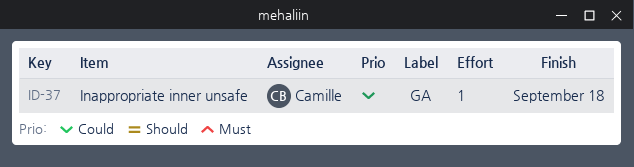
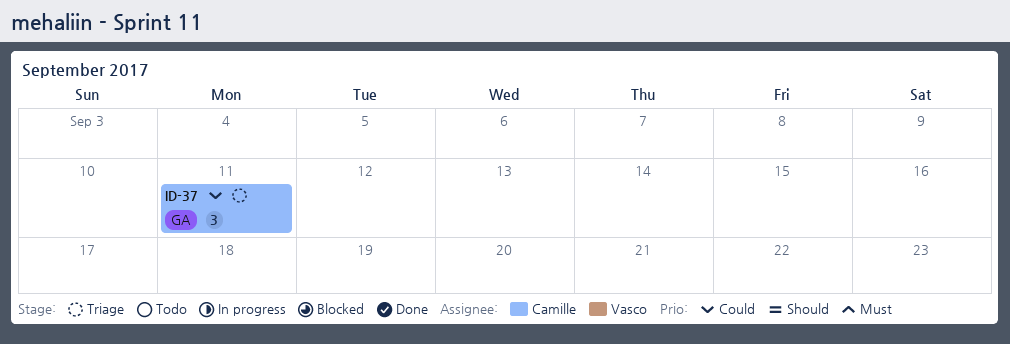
ID-37, estimate: 1 -> 3
ID-37, due: Sep 18 -> Sep 11

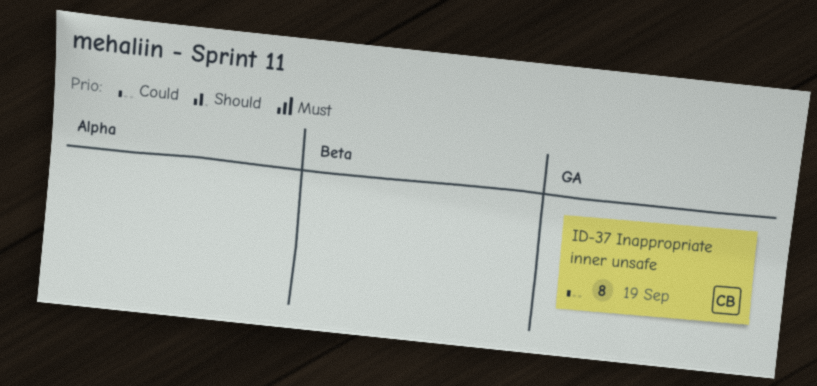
ID-37, estimate: 3 -> 8
ID-37, due: Sep 11 -> Sep 19

